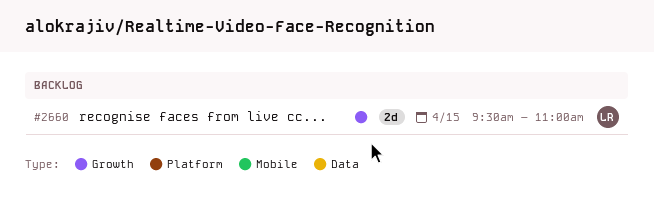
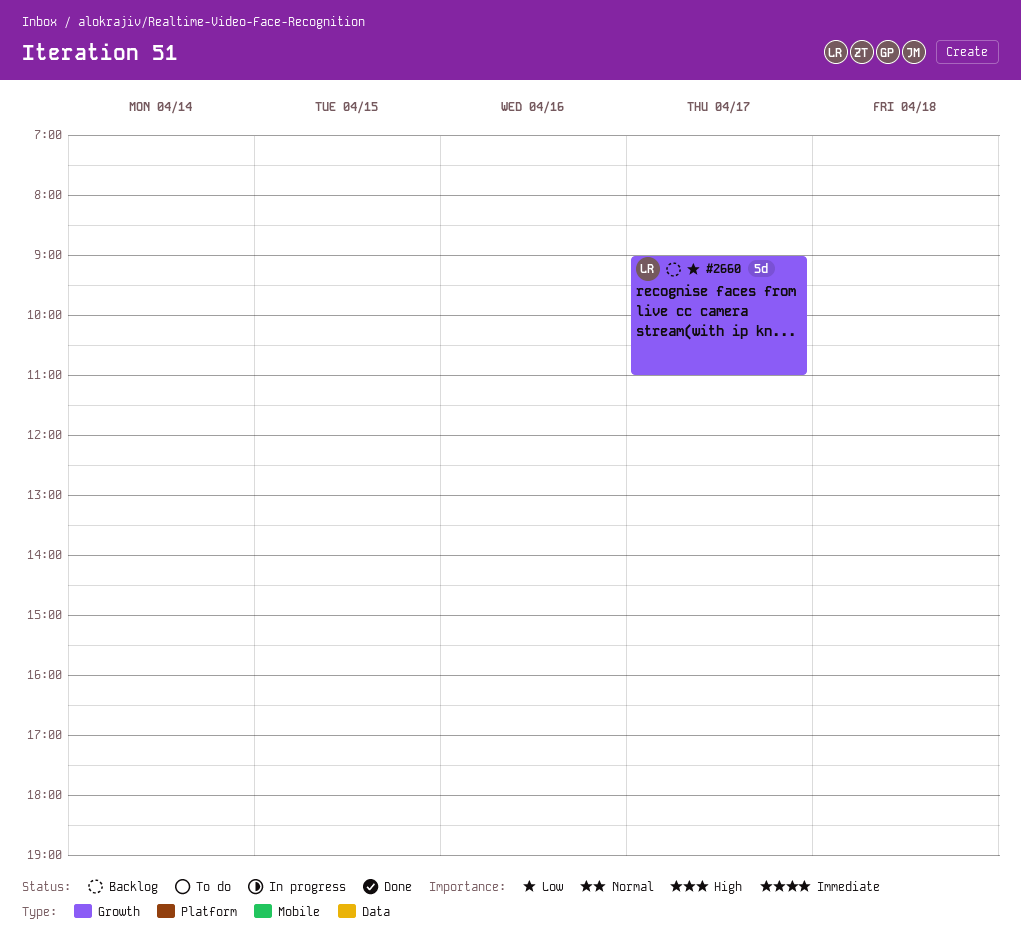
#2660, estimate: 2d -> 5d
#2660, day: Apr 15 -> Apr 17
#2660, begins: 09:30 -> 09:00

